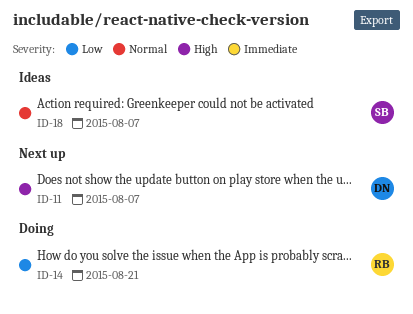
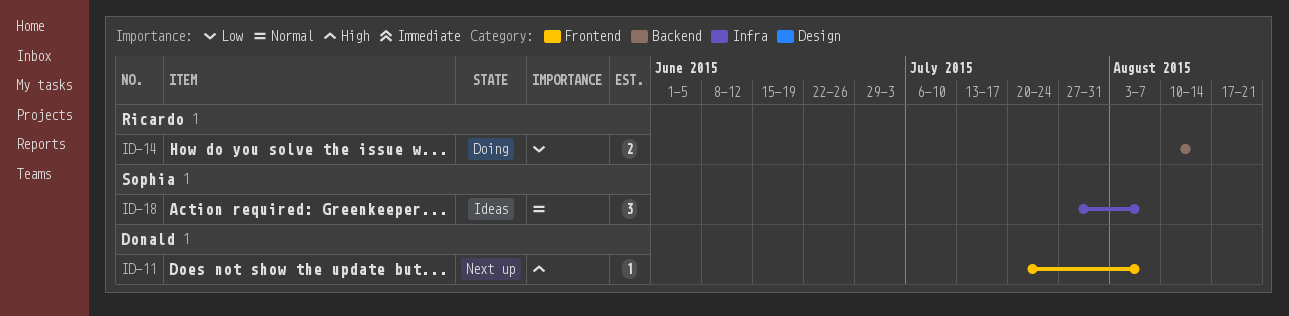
ID-14, due: Aug 21 -> Aug 14

